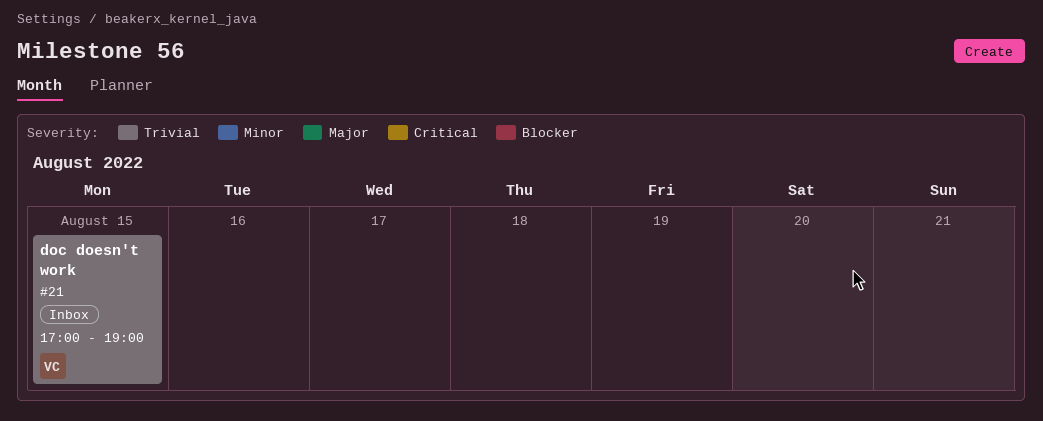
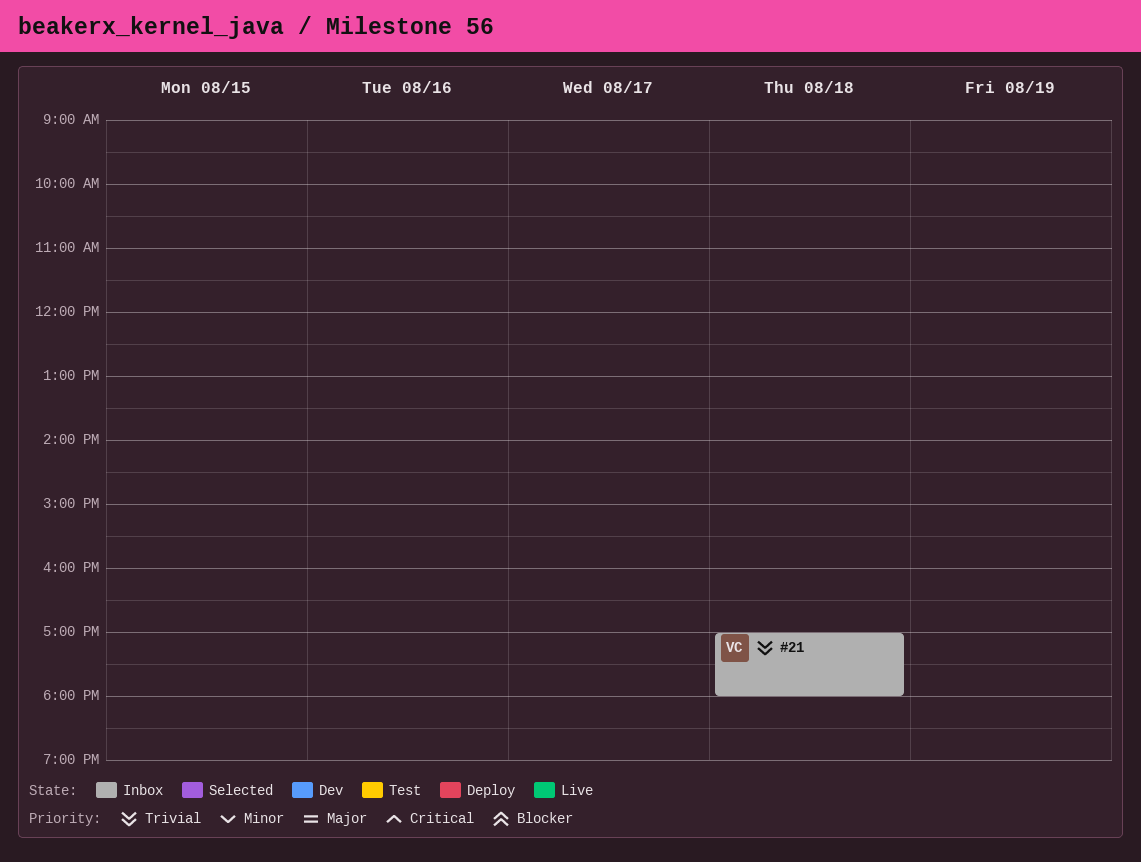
#21, day: Aug 15 -> Aug 18
#21, ends: 19:00 -> 18:00

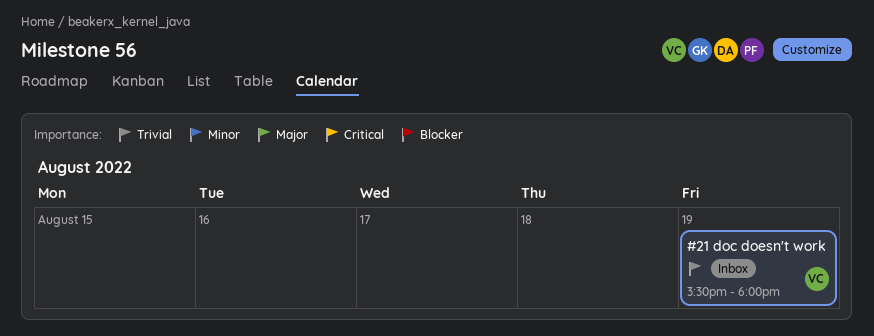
#21, day: Aug 18 -> Aug 19
#21, begins: 17:00 -> 15:30

